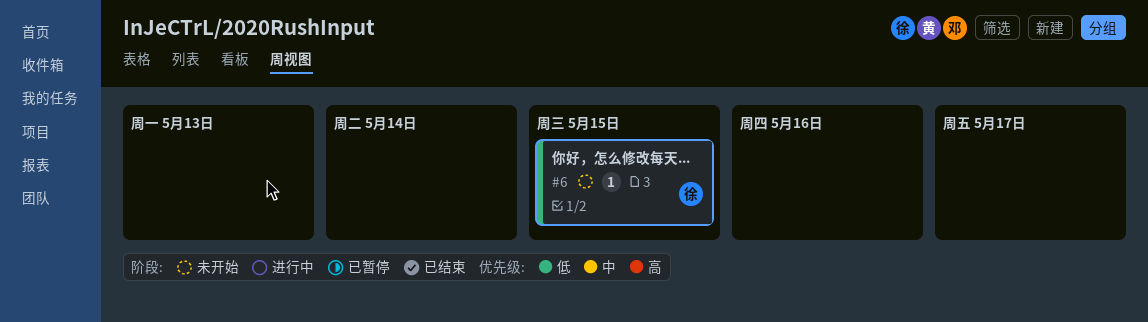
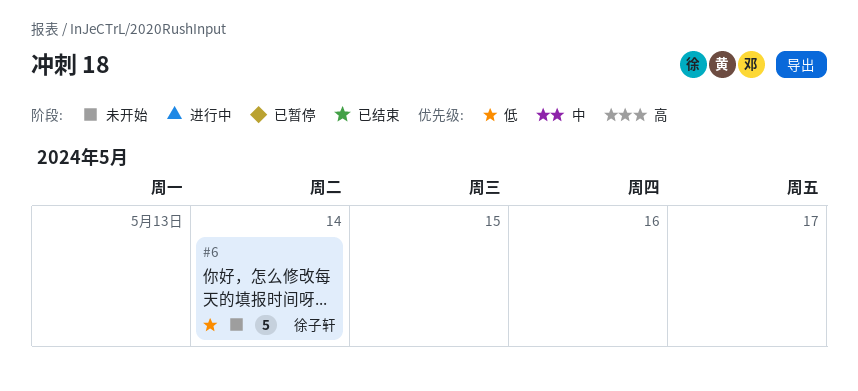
#6, estimate: 1 -> 5
#6, due: May 15 -> May 14

